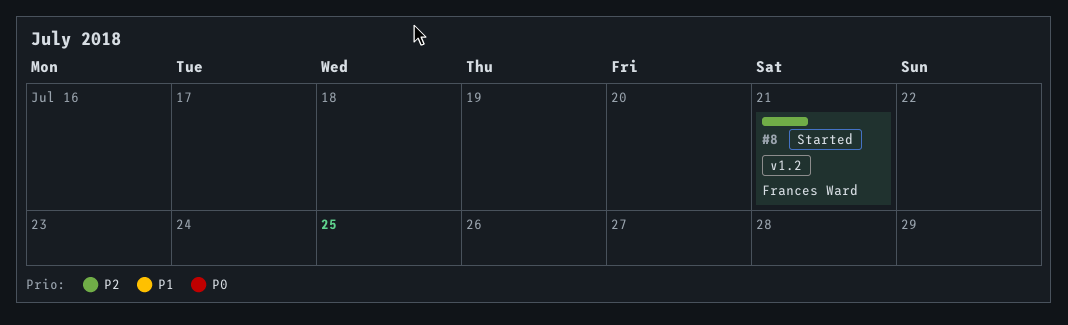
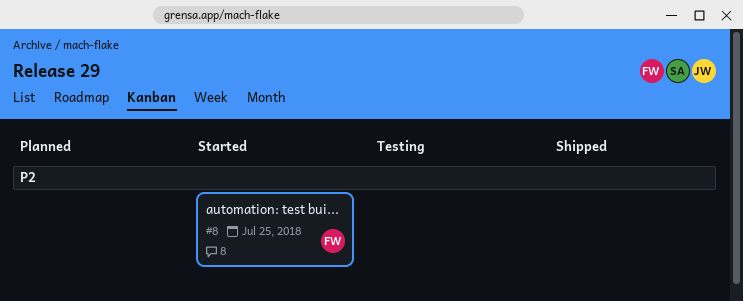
#8, due: Jul 21 -> Jul 25

